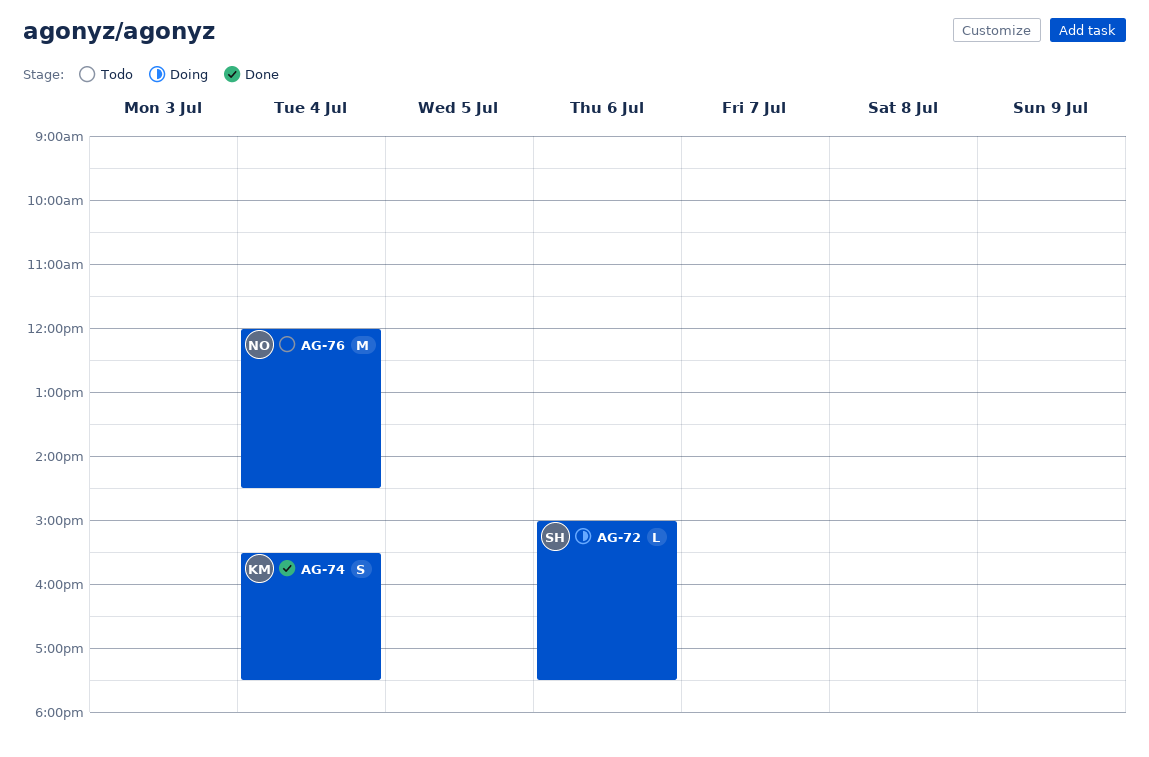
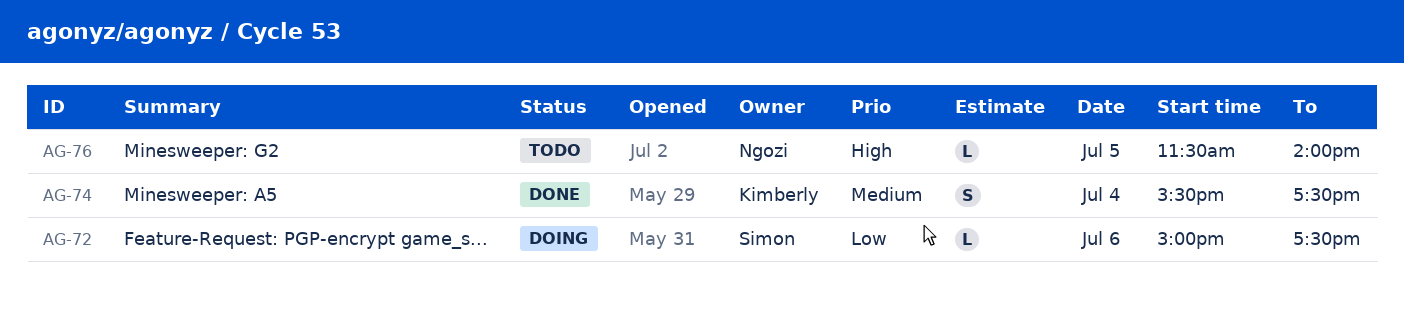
AG-76, estimate: M -> L
AG-76, day: Jul 4 -> Jul 5
AG-76, begins: 12:00 -> 11:30
AG-76, ends: 14:30 -> 14:00

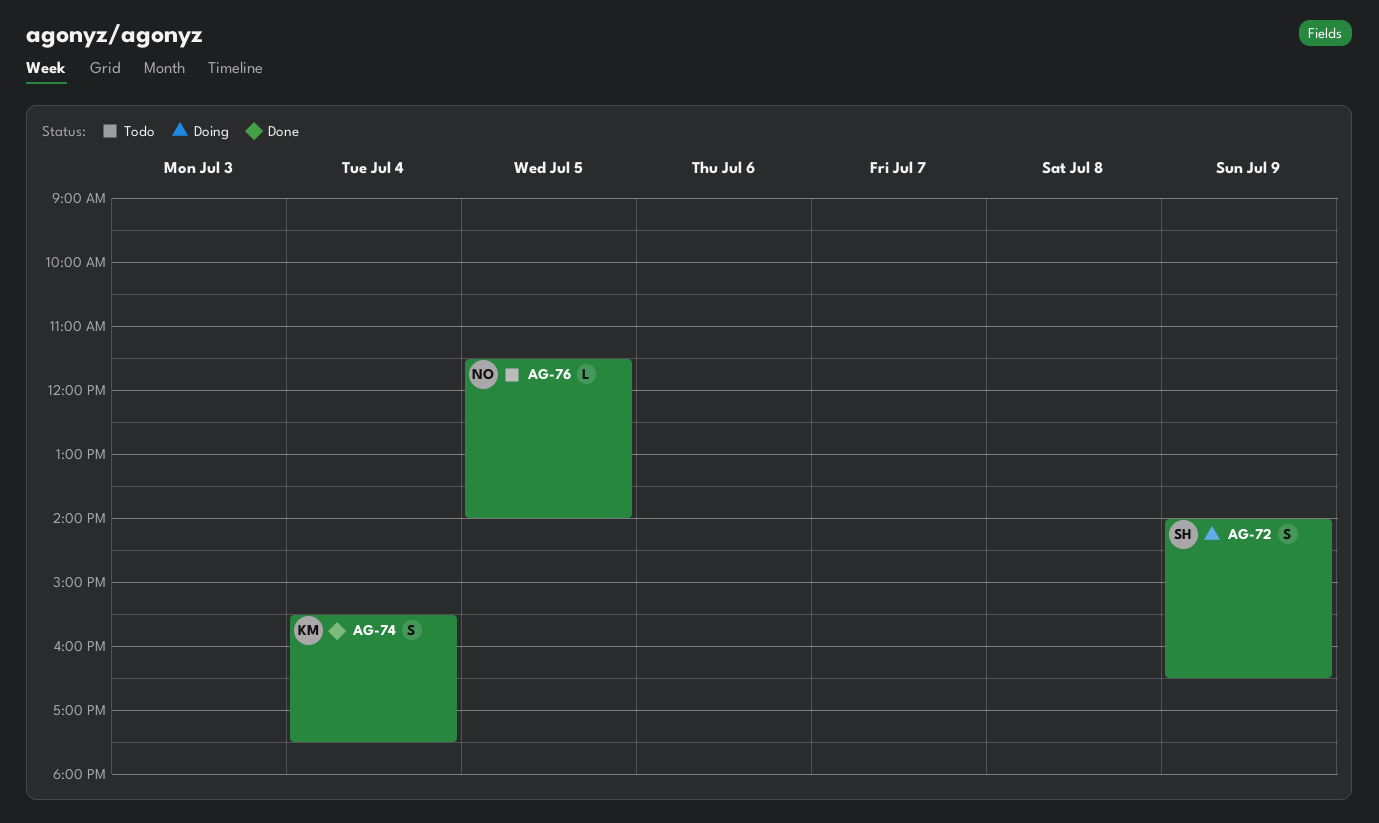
AG-72, estimate: L -> S
AG-72, day: Jul 6 -> Jul 9
AG-72, begins: 15:00 -> 14:00
AG-72, ends: 17:30 -> 16:30

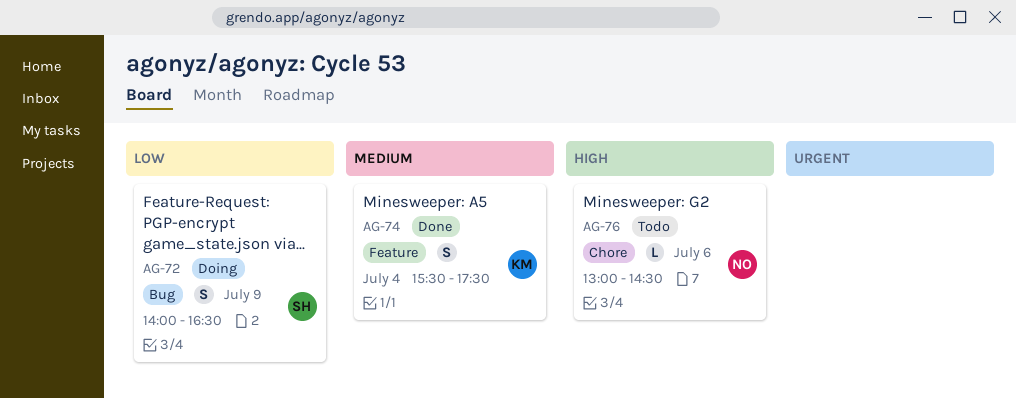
AG-76, day: Jul 5 -> Jul 6
AG-76, begins: 11:30 -> 13:00
AG-76, ends: 14:00 -> 14:30

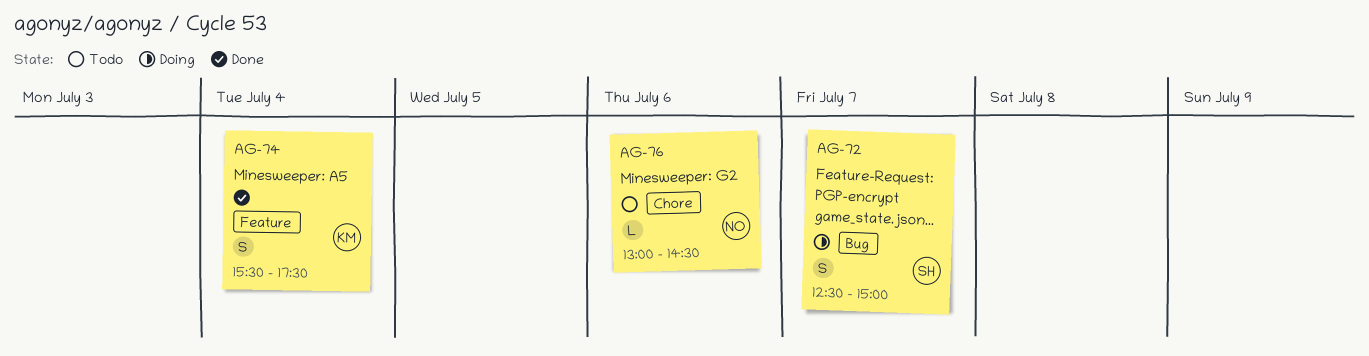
AG-72, day: Jul 9 -> Jul 7
AG-72, begins: 14:00 -> 12:30
AG-72, ends: 16:30 -> 15:00

